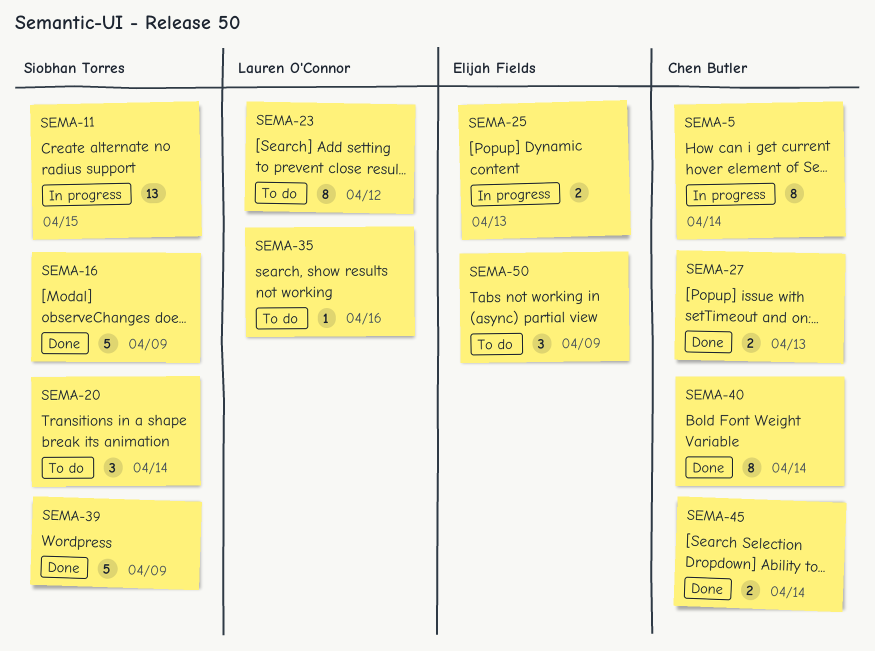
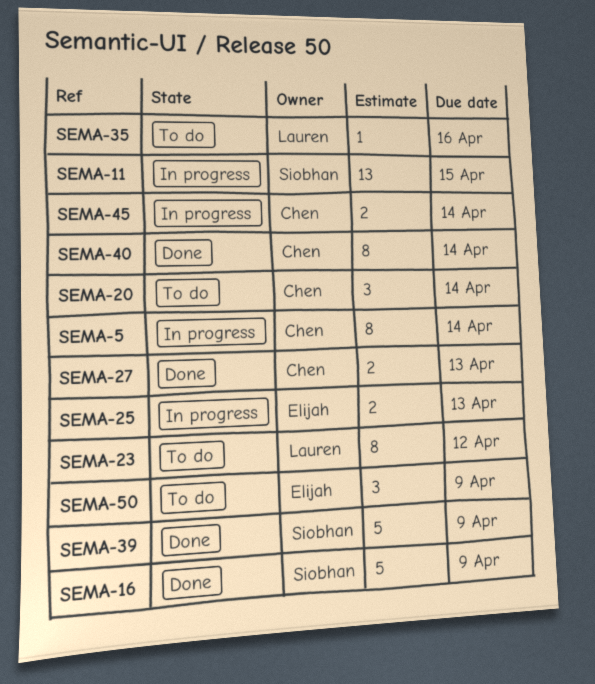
SEMA-20, owner: Siobhan Torres -> Chen Butler
SEMA-45, status: Done -> In progress

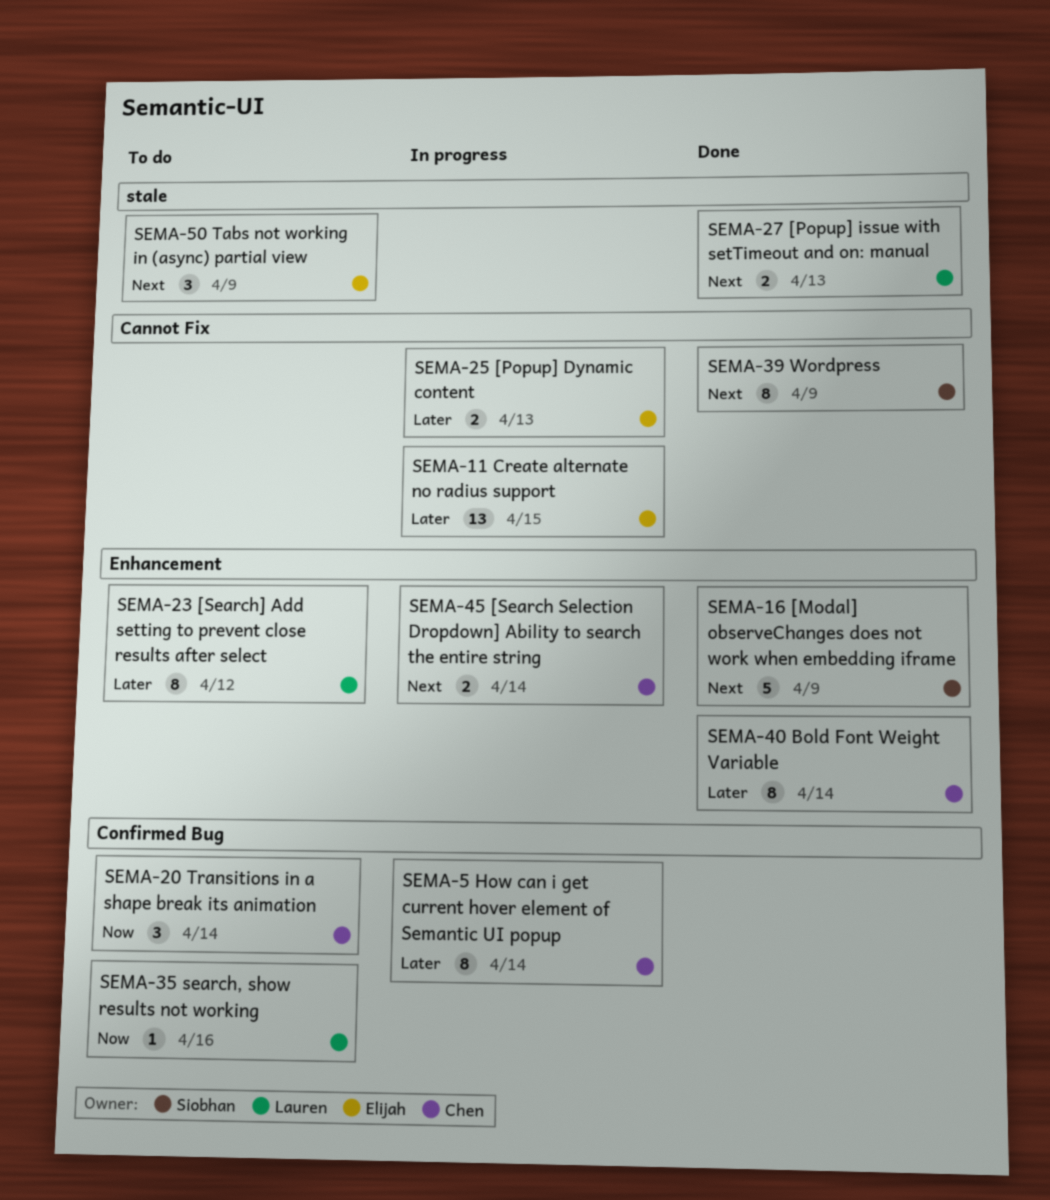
SEMA-11, owner: Siobhan -> Elijah
SEMA-27, owner: Chen -> Lauren
SEMA-39, estimate: 5 -> 8

